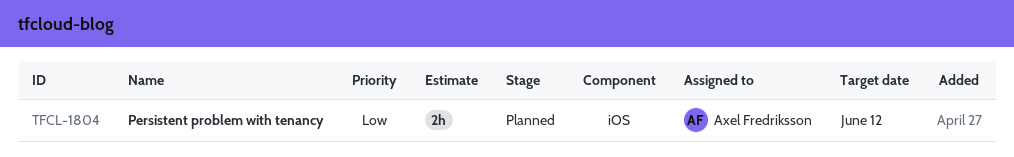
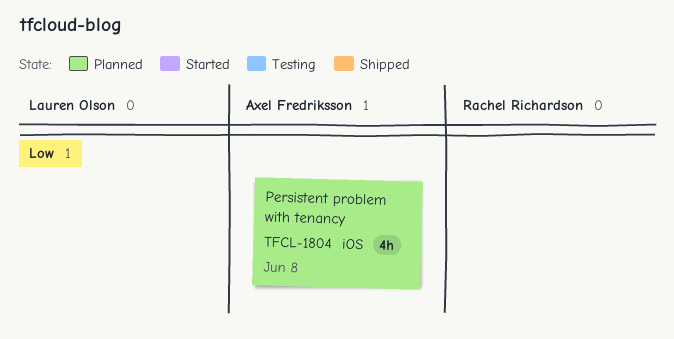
TFCL-1804, estimate: 2h -> 4h
TFCL-1804, due: Jun 12 -> Jun 8

